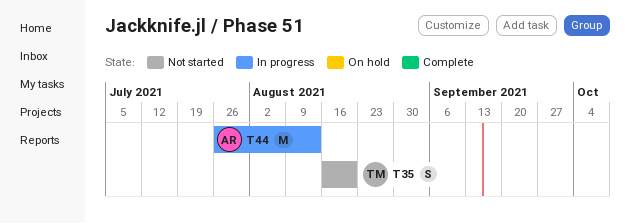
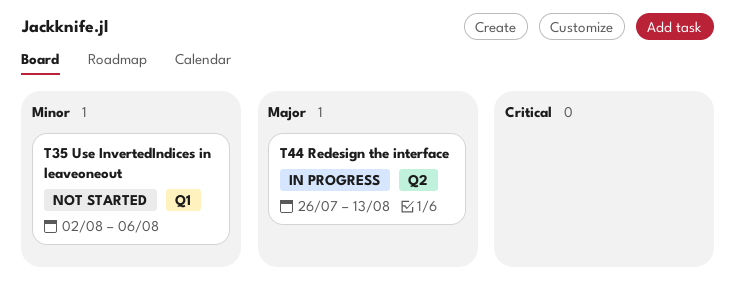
T35, start: Aug 16 -> Aug 2
T35, due: Aug 20 -> Aug 6

